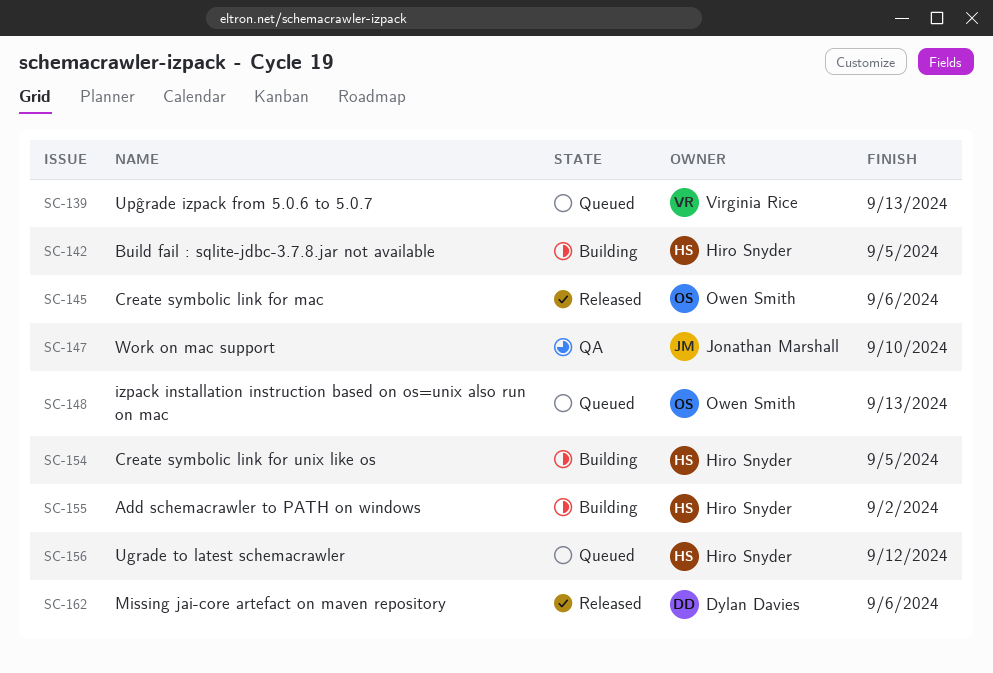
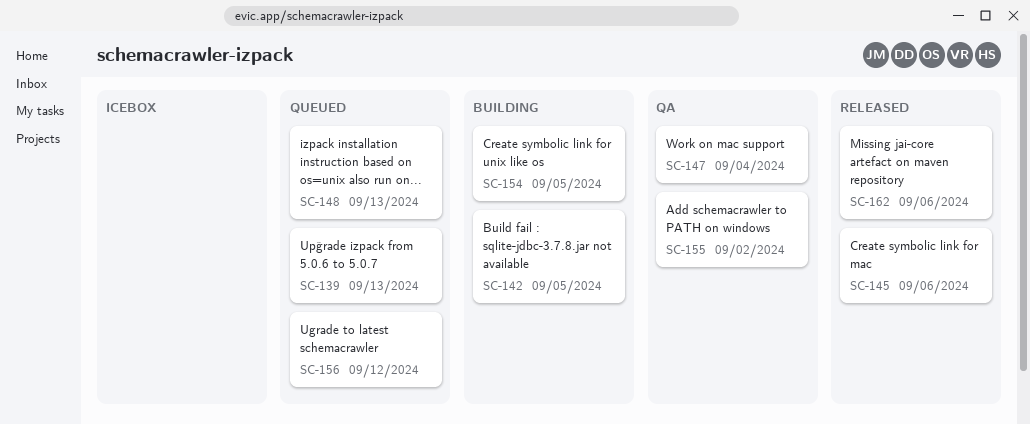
SC-147, due: Sep 10 -> Sep 4
SC-155, status: Building -> QA

